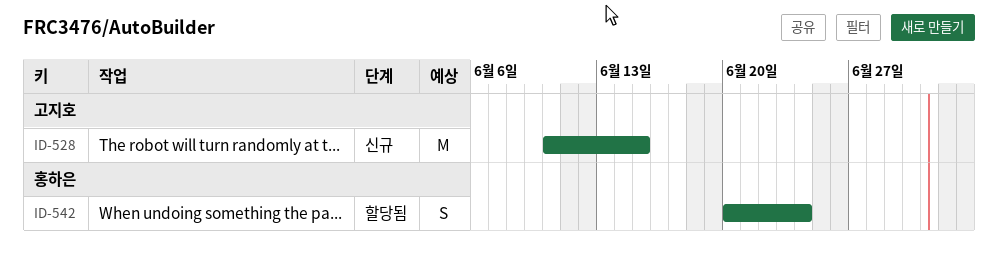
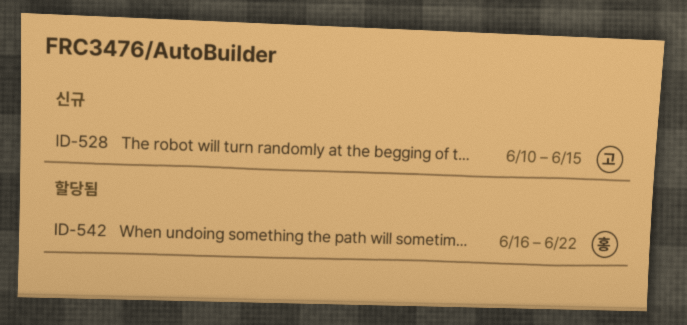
ID-542, start: Jun 20 -> Jun 16
ID-542, due: Jun 24 -> Jun 22

